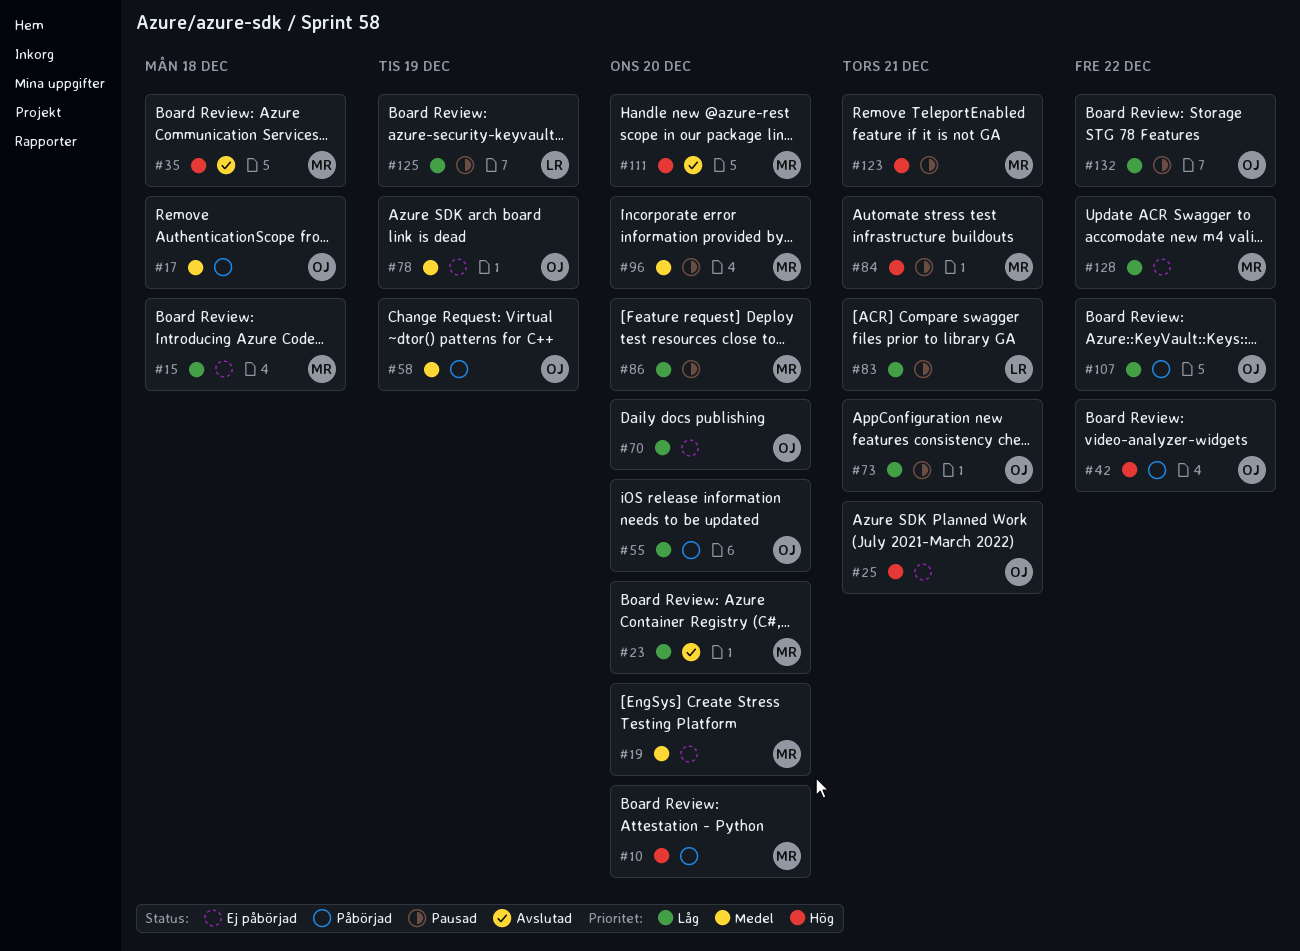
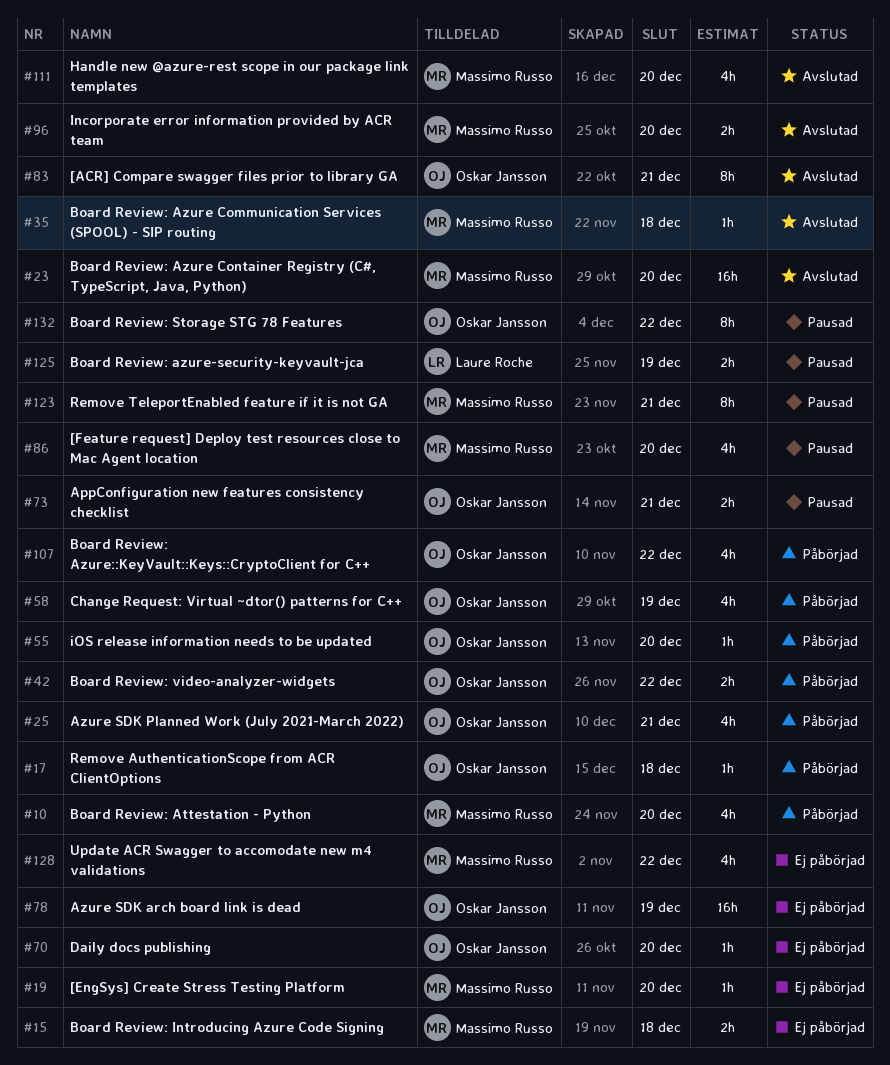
#25, status: Ej påbörjad -> Påbörjad
#83, status: Pausad -> Avslutad
#83, owner: Laure Roche -> Oskar Jansson
#84: present -> none
#96, status: Pausad -> Avslutad

